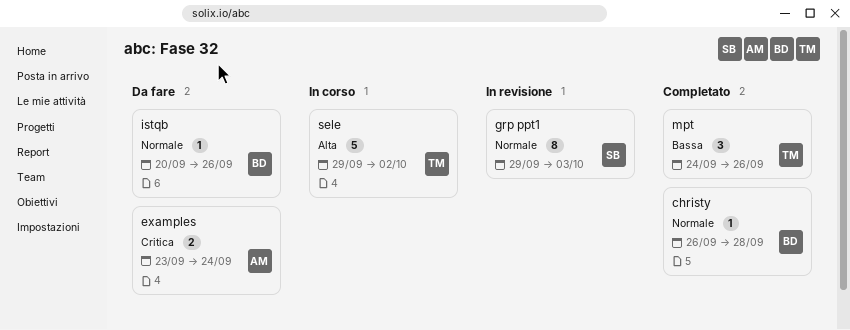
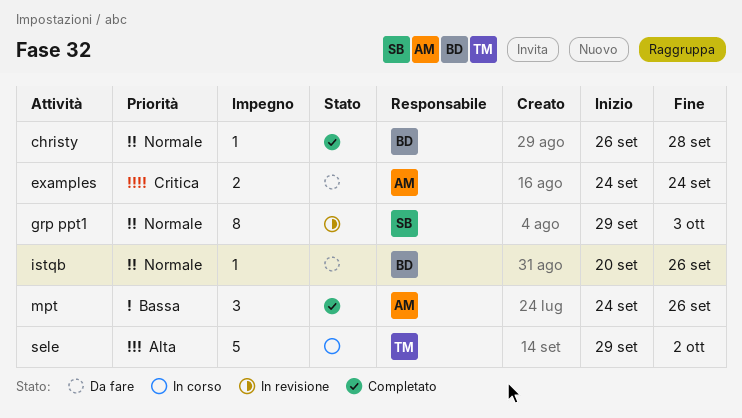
examples, start: Sep 23 -> Sep 24
mpt, owner: TM -> AM

